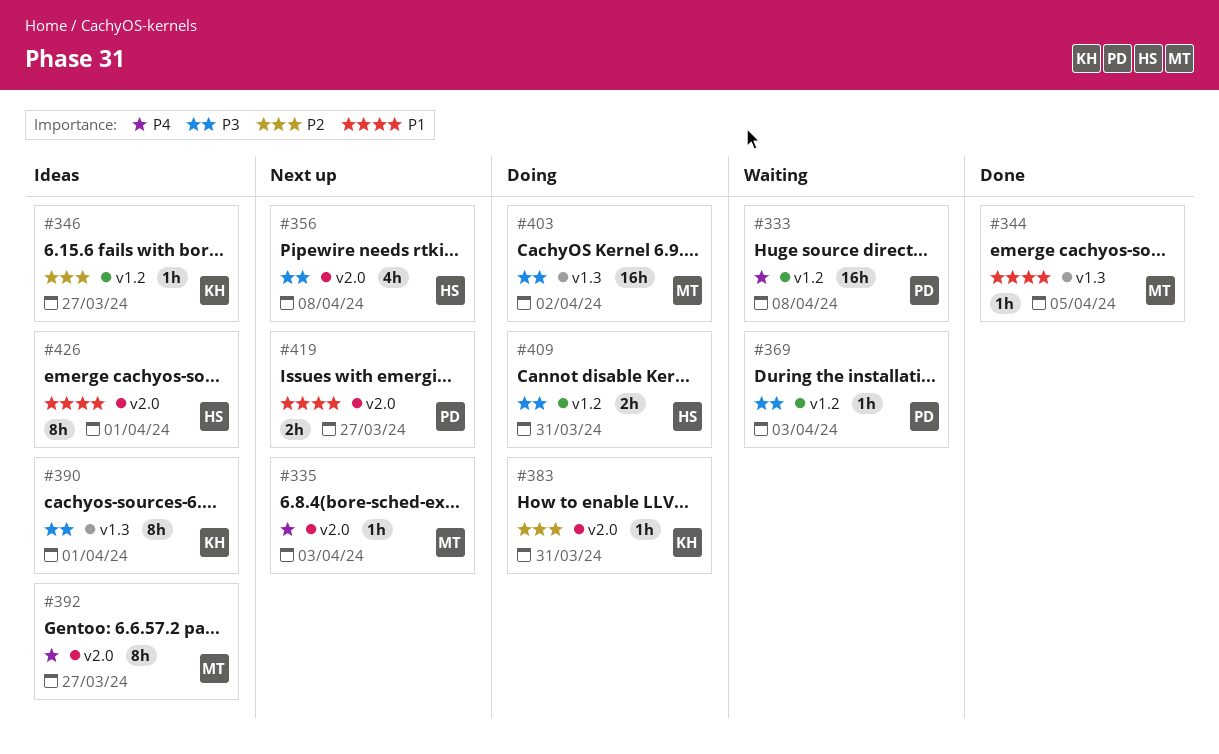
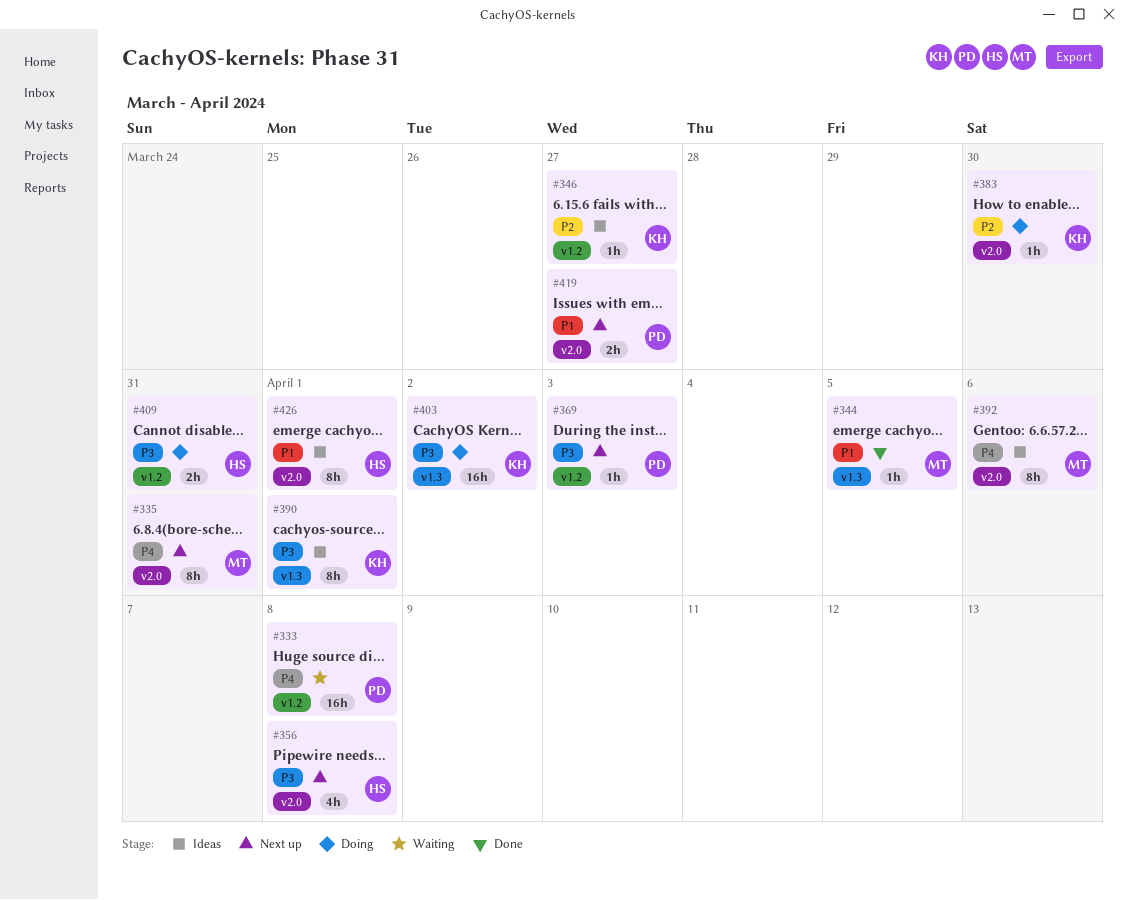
#335, estimate: 1h -> 8h
#335, due: Apr 3 -> Mar 31
#369, status: Waiting -> Next up
#383, due: Mar 31 -> Mar 30
#392, due: Mar 27 -> Apr 6
#403, owner: MT -> KH

